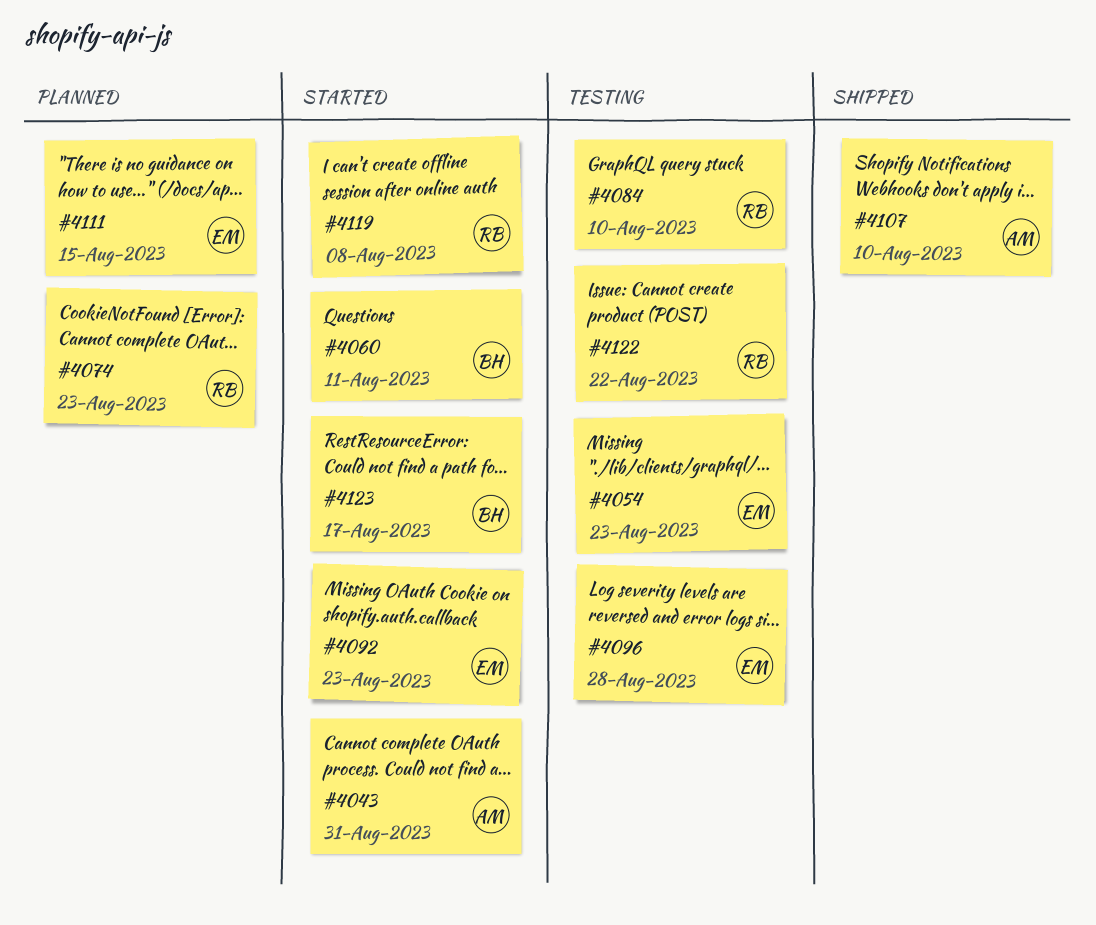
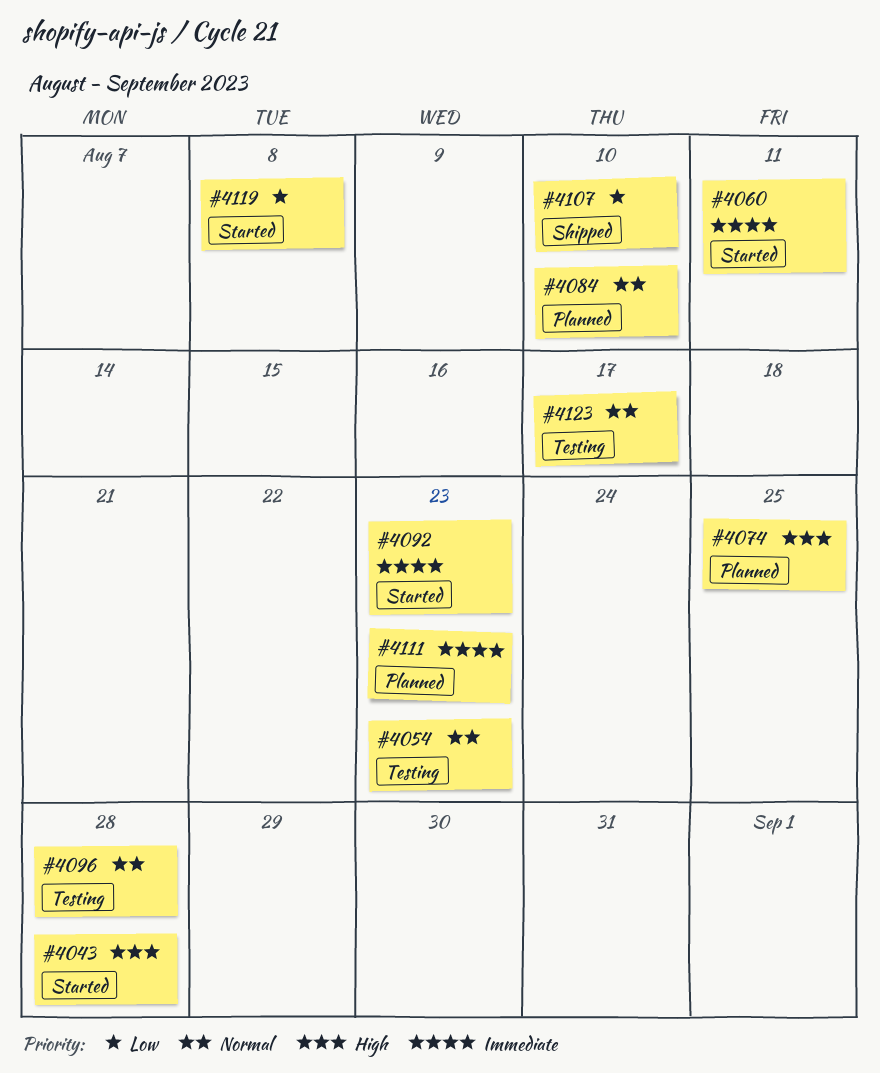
#4043, due: Aug 31 -> Aug 28
#4074, due: Aug 23 -> Aug 25
#4084, status: Testing -> Planned
#4111, due: Aug 15 -> Aug 23
#4122: present -> none
#4123, status: Started -> Testing

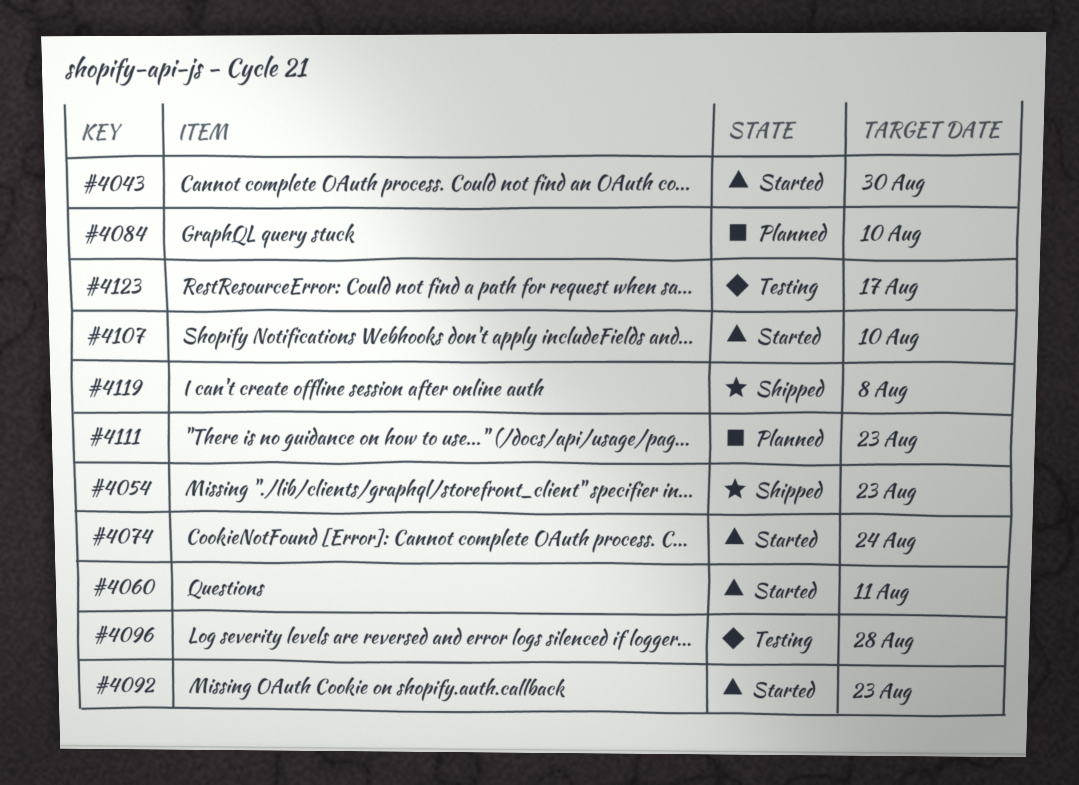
#4043, due: Aug 28 -> Aug 30
#4054, status: Testing -> Shipped
#4074, status: Planned -> Started
#4074, due: Aug 25 -> Aug 24
#4107, status: Shipped -> Started
#4119, status: Started -> Shipped

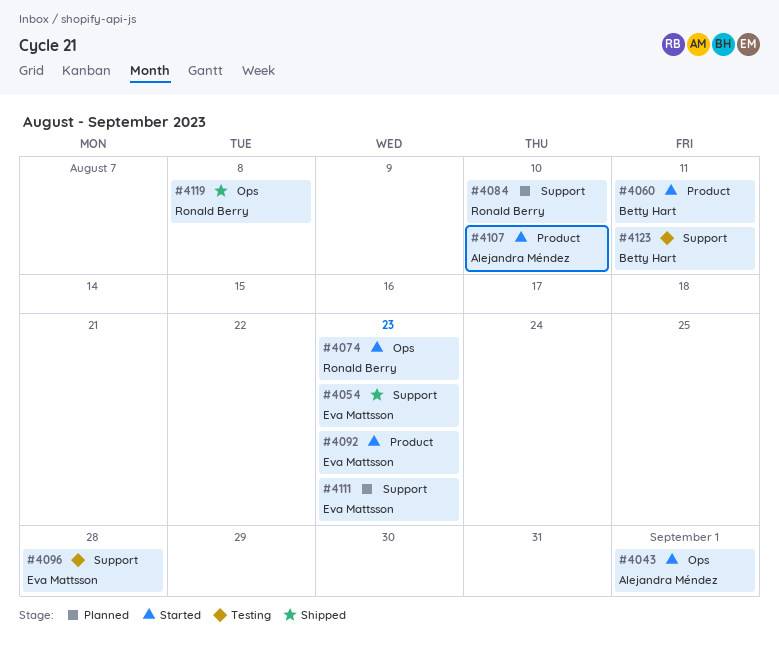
#4043, due: Aug 30 -> Sep 1
#4074, due: Aug 24 -> Aug 23
#4123, due: Aug 17 -> Aug 11

